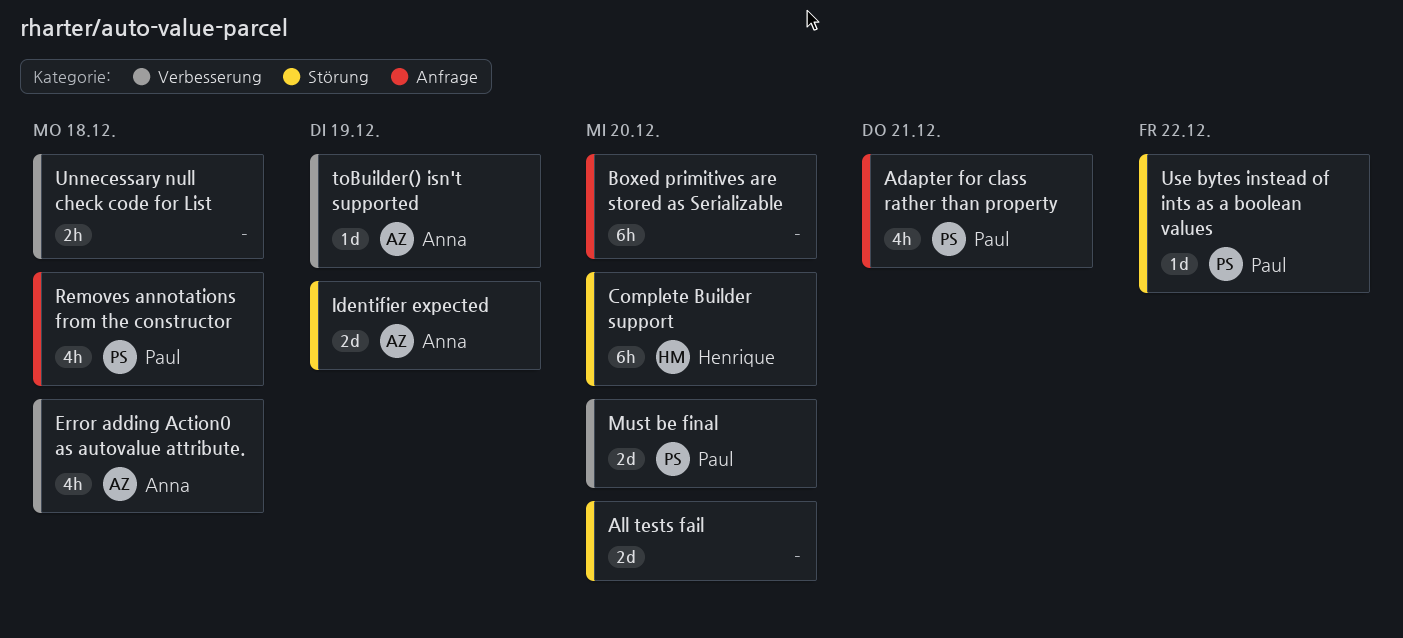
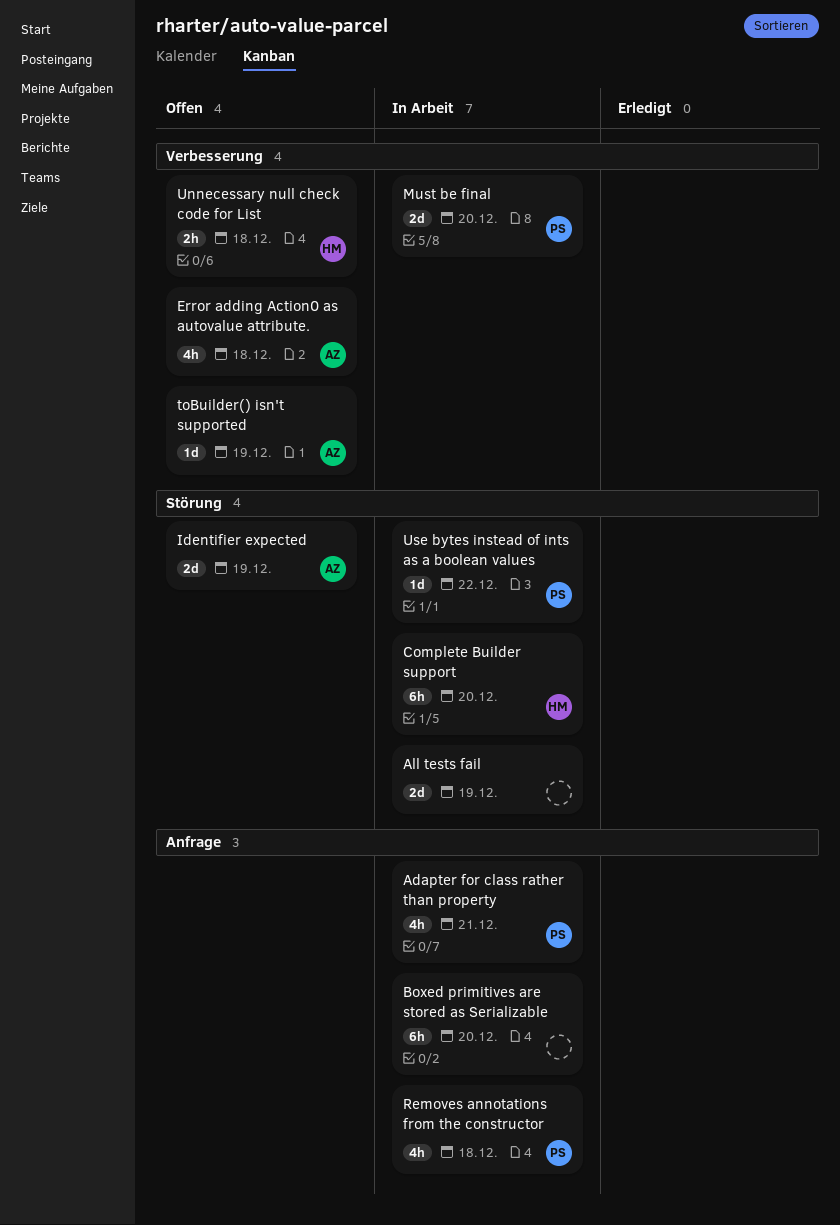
All tests fail, due: Dec 20 -> Dec 19
Unnecessary null check code for List, owner: none -> Henrique

